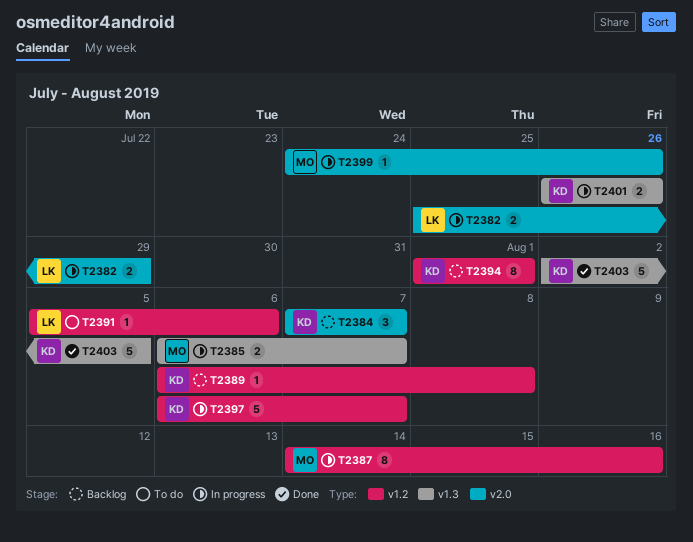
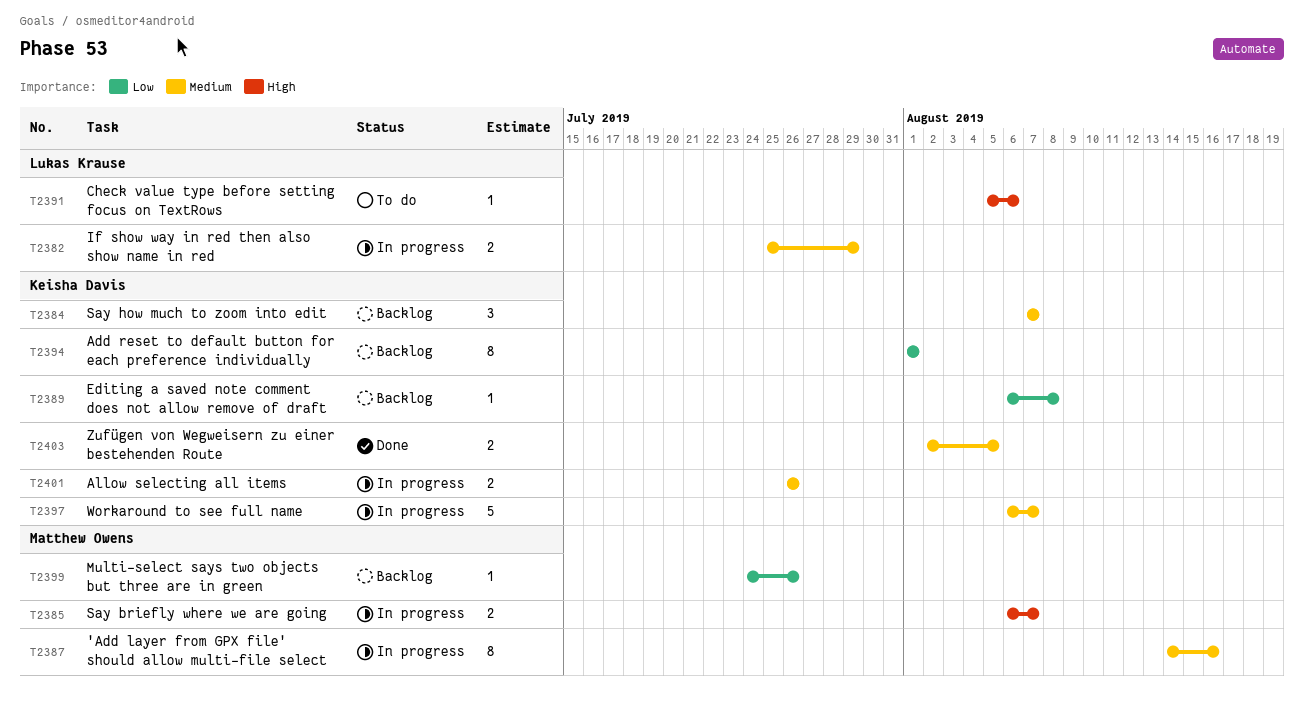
T2399, status: In progress -> Backlog
T2403, estimate: 5 -> 2

